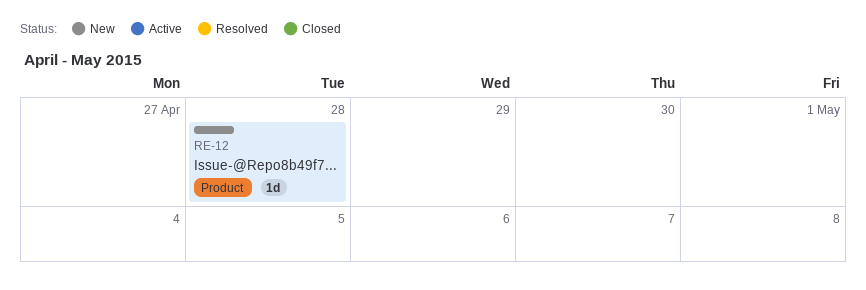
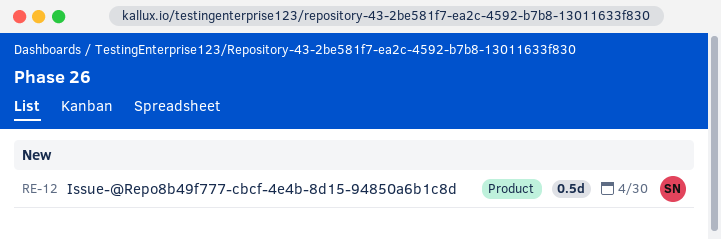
RE-12, estimate: 1d -> 0.5d
RE-12, due: Apr 28 -> Apr 30

